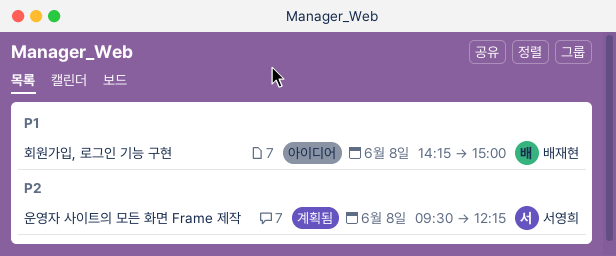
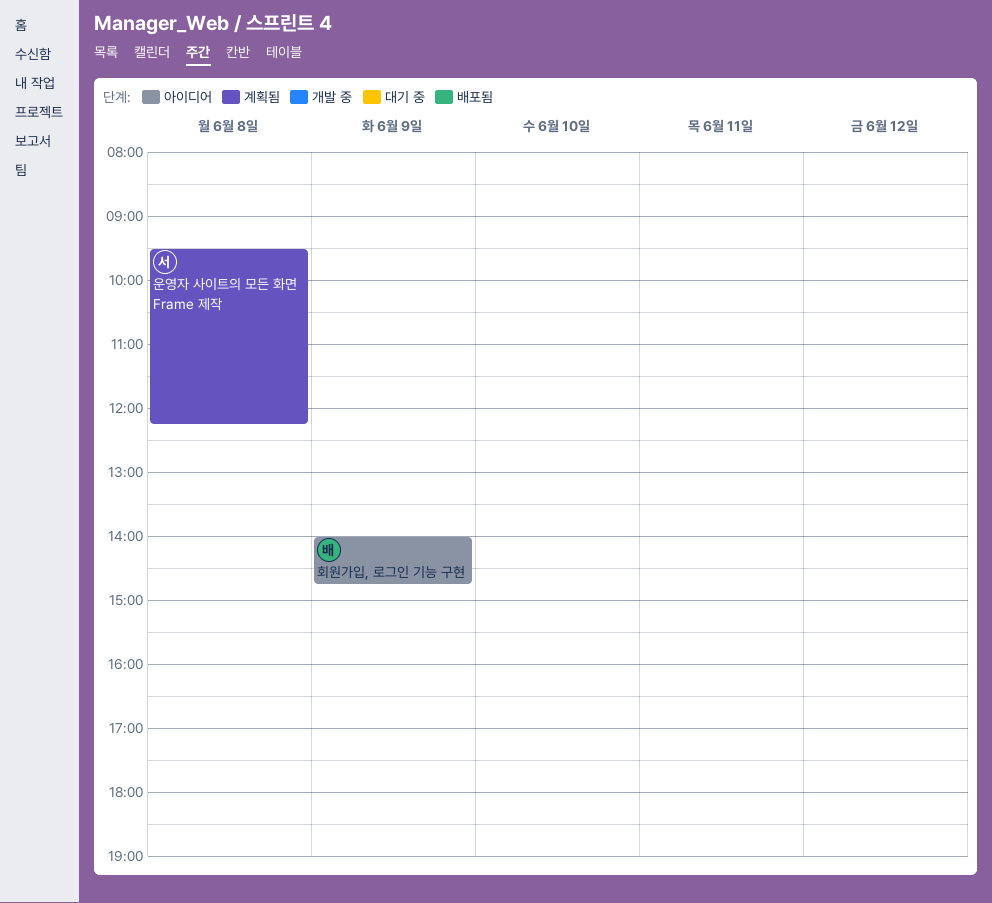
회원가입, 로그인 기능 구현, day: Jun 8 -> Jun 9
회원가입, 로그인 기능 구현, begins: 14:15 -> 14:00
회원가입, 로그인 기능 구현, ends: 15:00 -> 14:45

